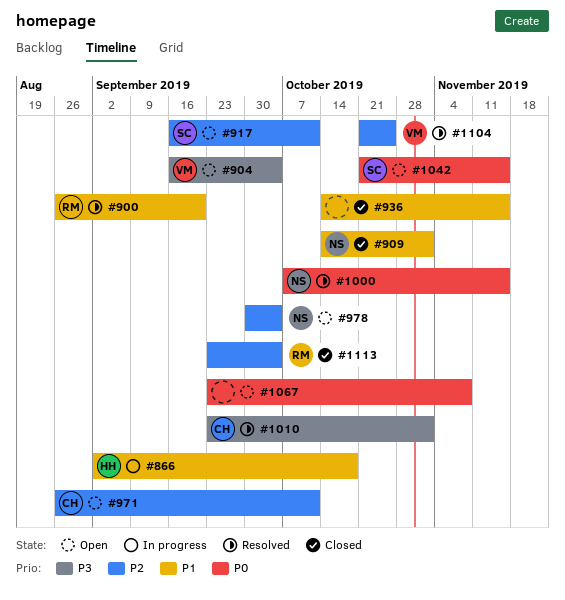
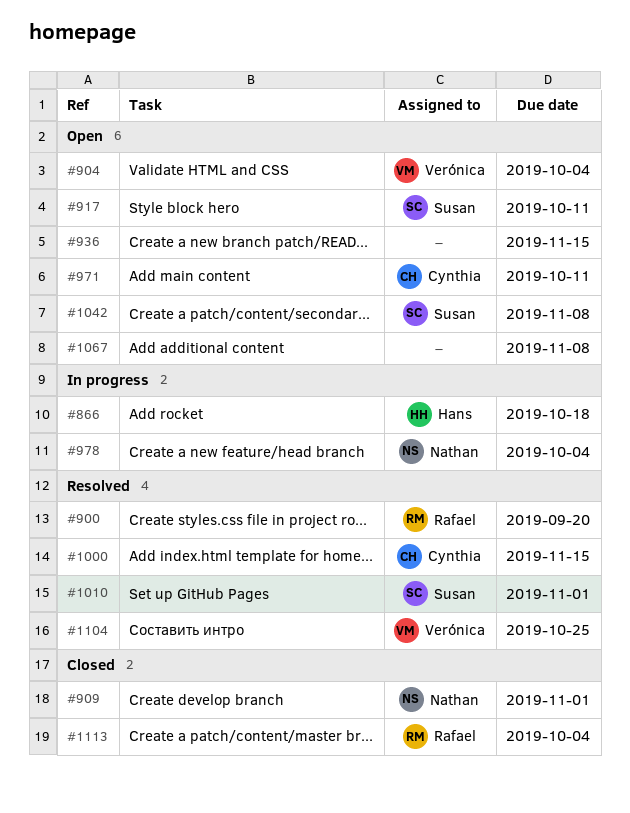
#936, status: Closed -> Open
#978, status: Open -> In progress
#1000, owner: Nathan -> Cynthia
#1010, owner: Cynthia -> Susan
#1042, due: Nov 15 -> Nov 8

